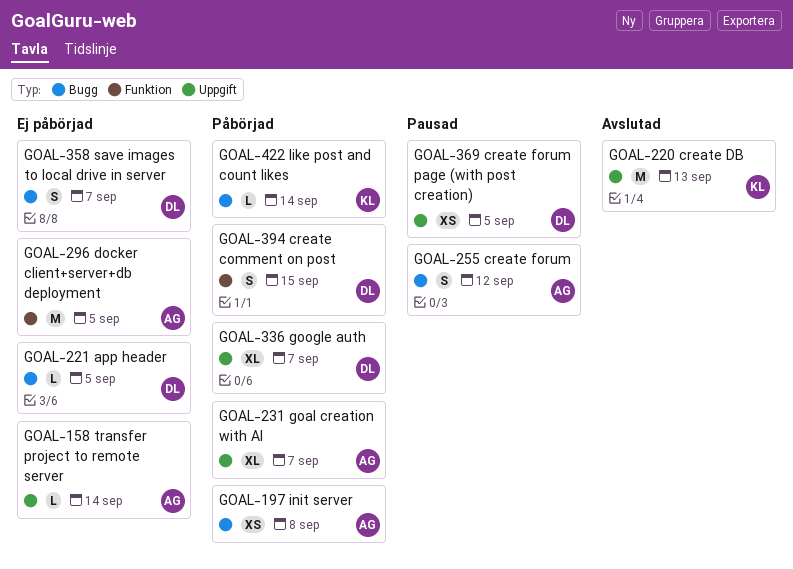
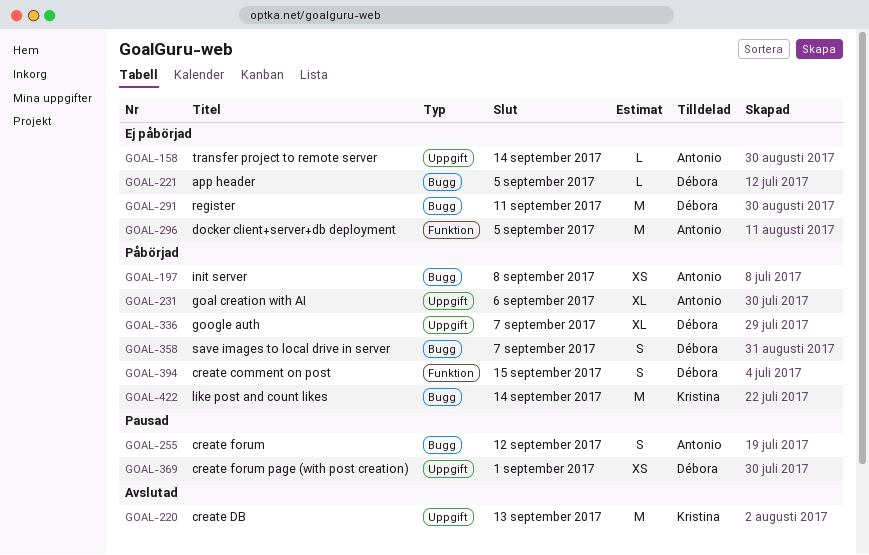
GOAL-231, due: Sep 7 -> Sep 6
GOAL-291: none -> present
GOAL-358, status: Ej påbörjad -> Påbörjad
GOAL-369, due: Sep 5 -> Sep 1
GOAL-422, estimate: L -> M

